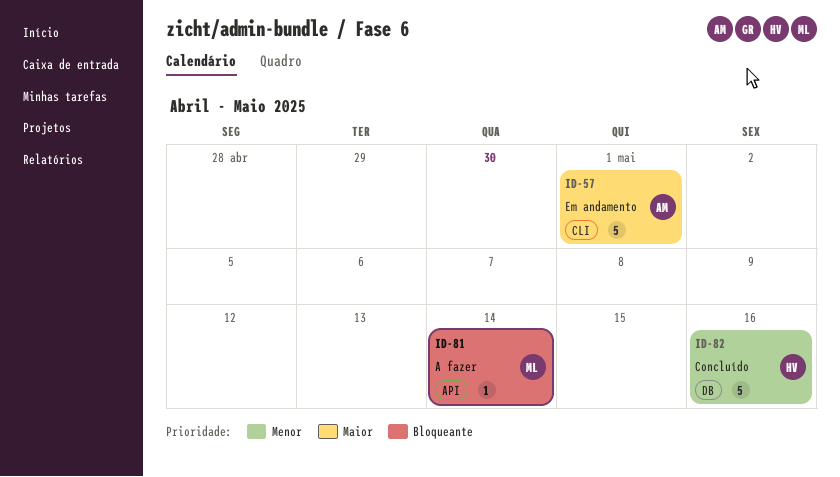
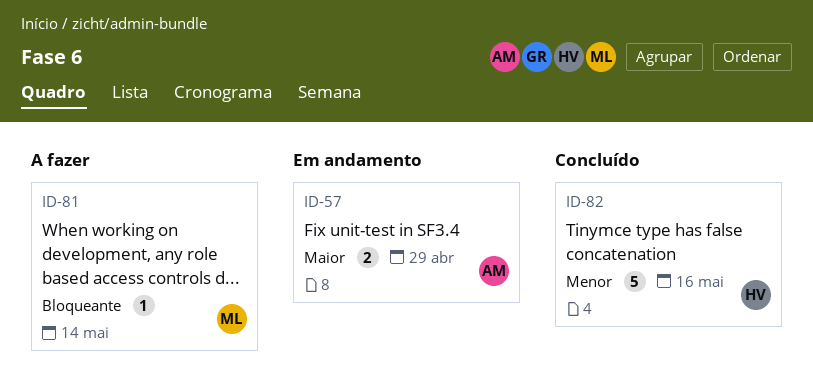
ID-57, estimate: 5 -> 2
ID-57, due: May 1 -> Apr 29

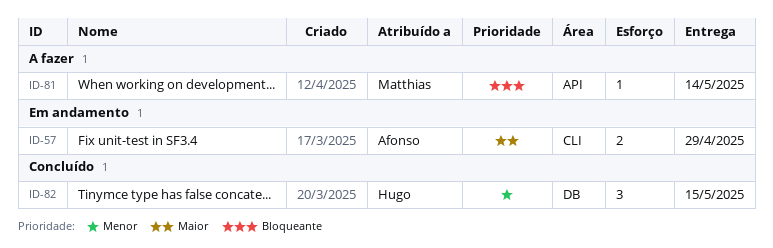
ID-82, estimate: 5 -> 3
ID-82, due: May 16 -> May 15

